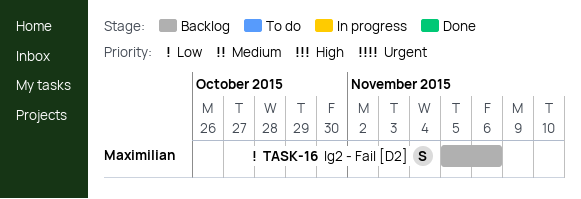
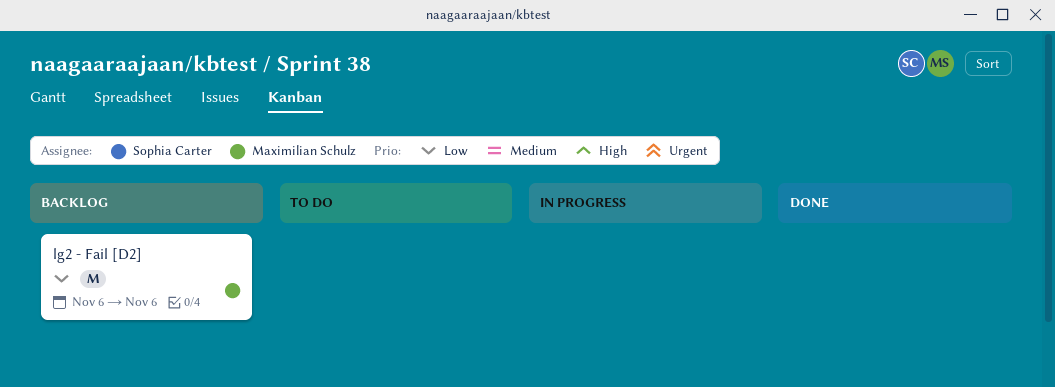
lg2 - Fail [D2], estimate: S -> M
lg2 - Fail [D2], start: Nov 5 -> Nov 6

